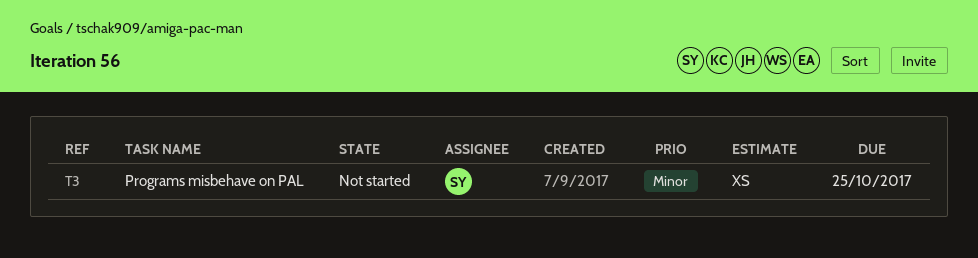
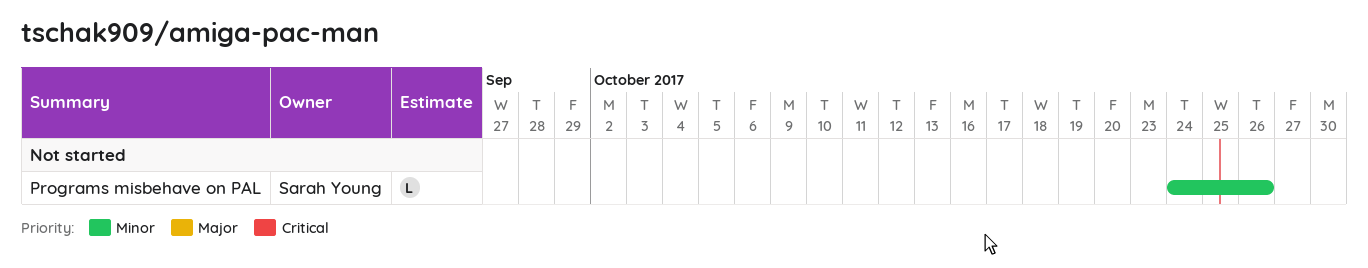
Programs misbehave on PAL, estimate: XS -> L
Programs misbehave on PAL, due: Oct 25 -> Oct 26

